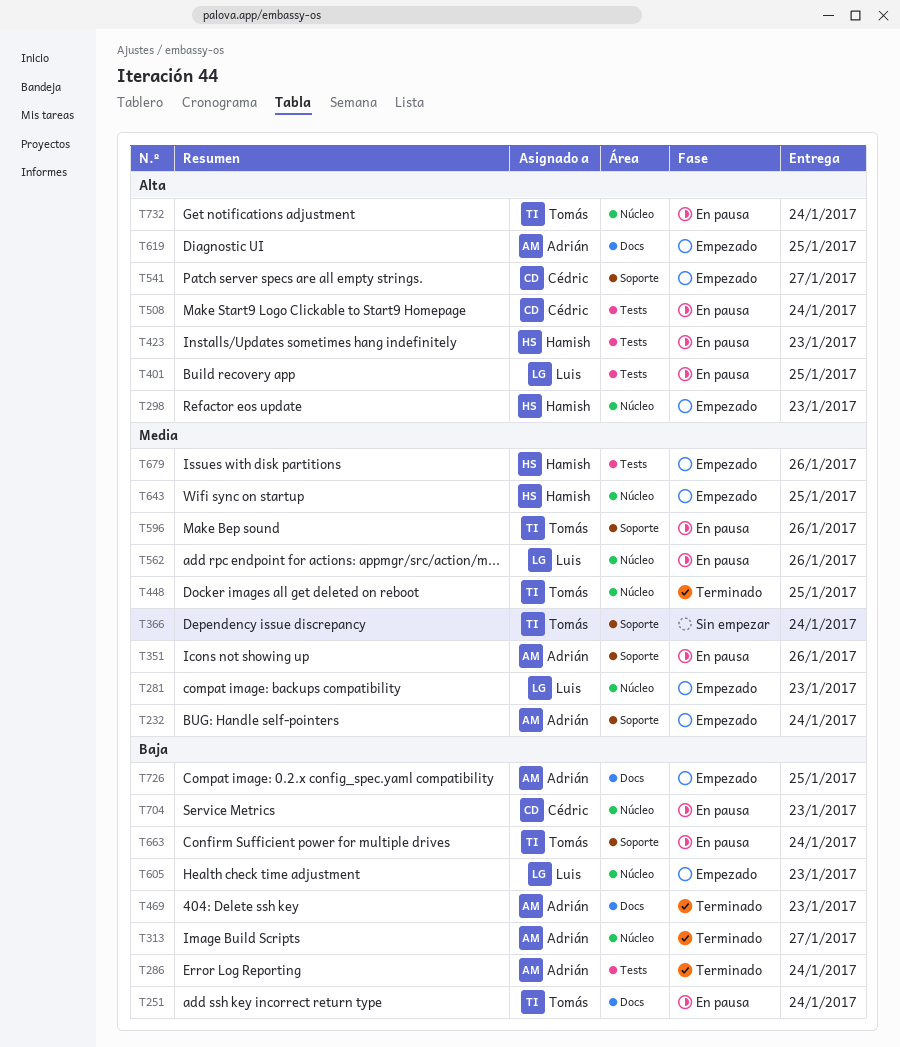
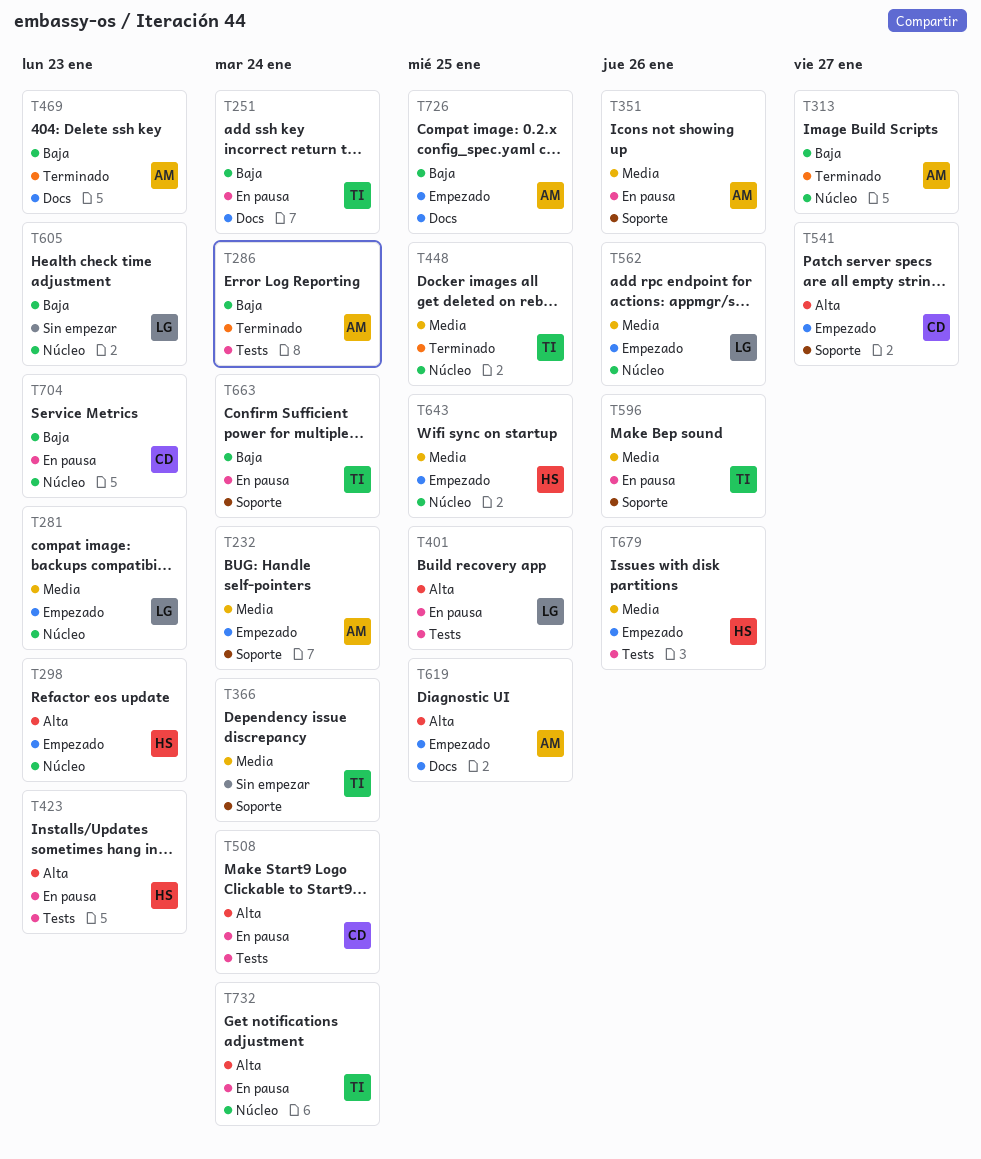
T562, status: En pausa -> Empezado
T605, status: Empezado -> Sin empezar

